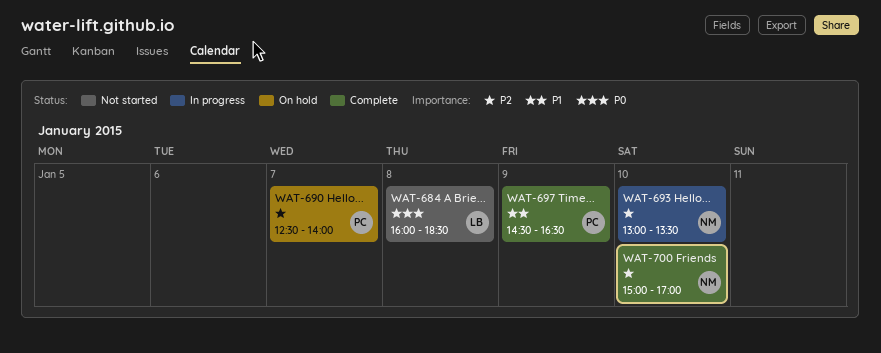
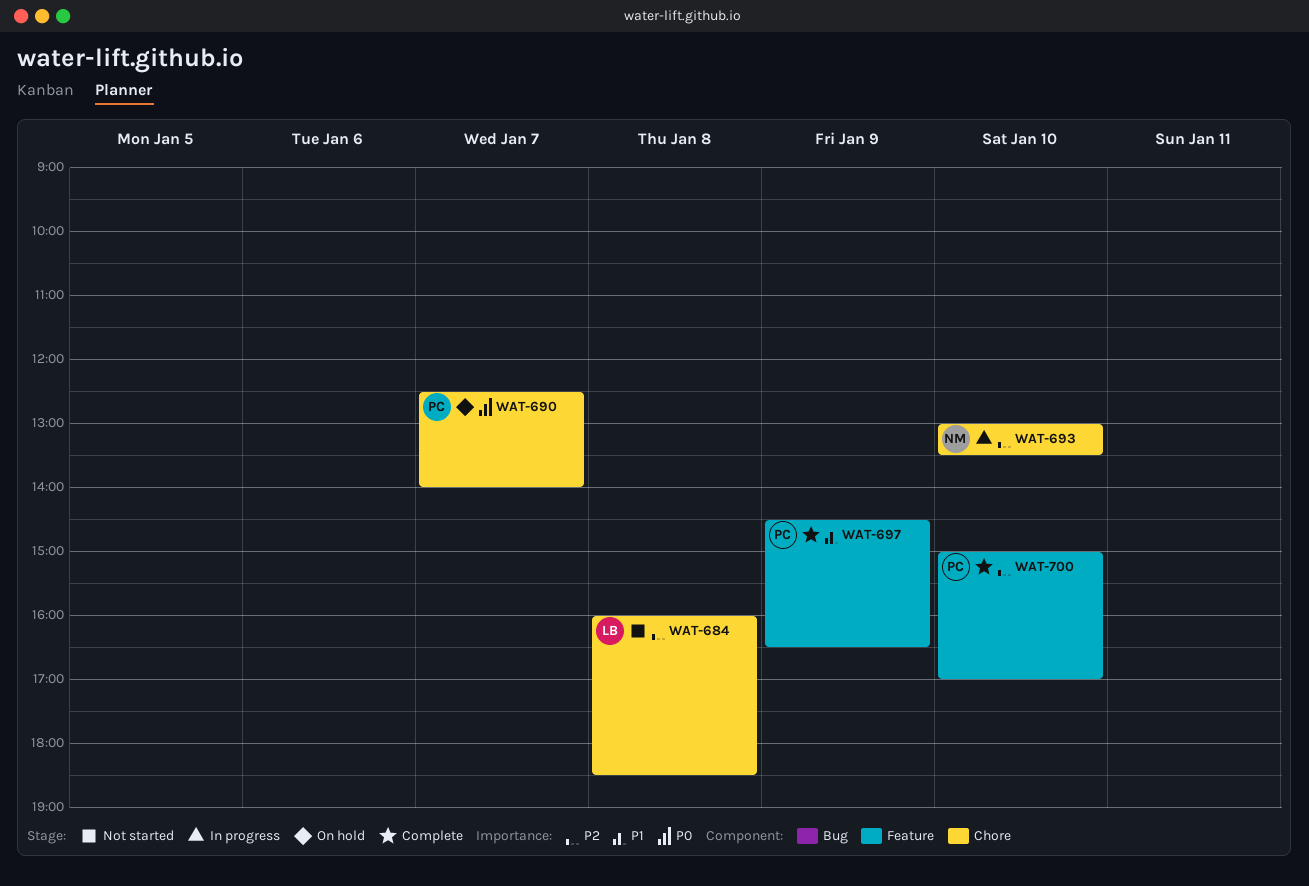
WAT-684, priority: P0 -> P2
WAT-690, priority: P2 -> P0
WAT-700, owner: NM -> PC

